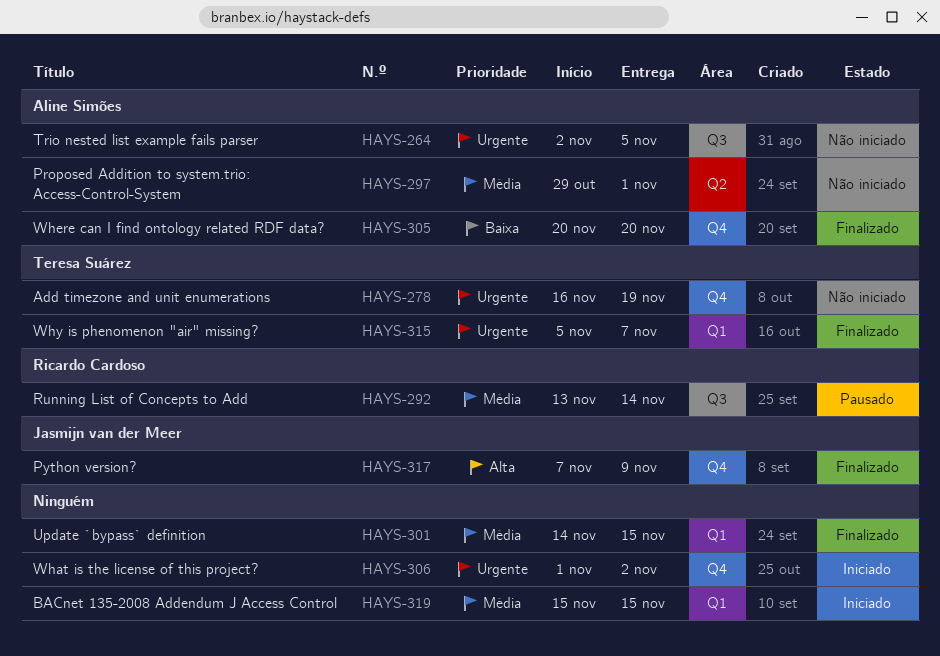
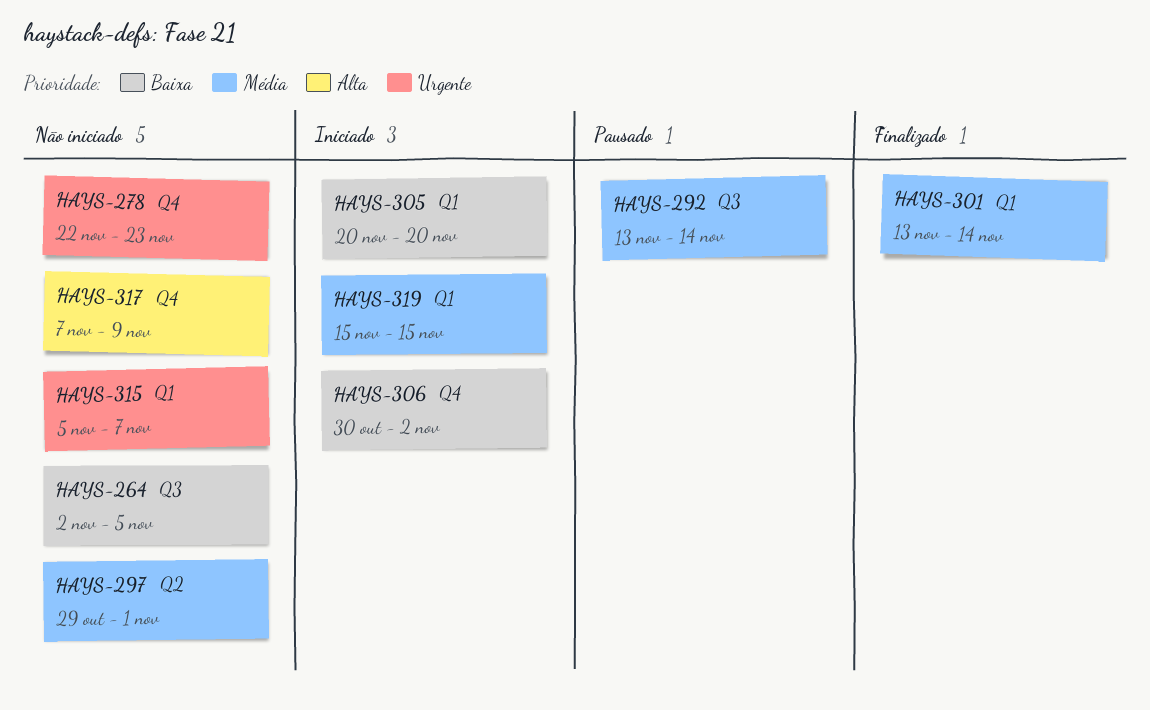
HAYS-264, priority: Urgente -> Baixa
HAYS-278, start: Nov 16 -> Nov 22
HAYS-278, due: Nov 19 -> Nov 23
HAYS-301, start: Nov 14 -> Nov 13
HAYS-301, due: Nov 15 -> Nov 14
HAYS-305, status: Finalizado -> Iniciado
HAYS-305, label: Q4 -> Q1
HAYS-306, priority: Urgente -> Baixa
HAYS-306, start: Nov 1 -> Oct 30
HAYS-315, status: Finalizado -> Não iniciado
HAYS-317, status: Finalizado -> Não iniciado

